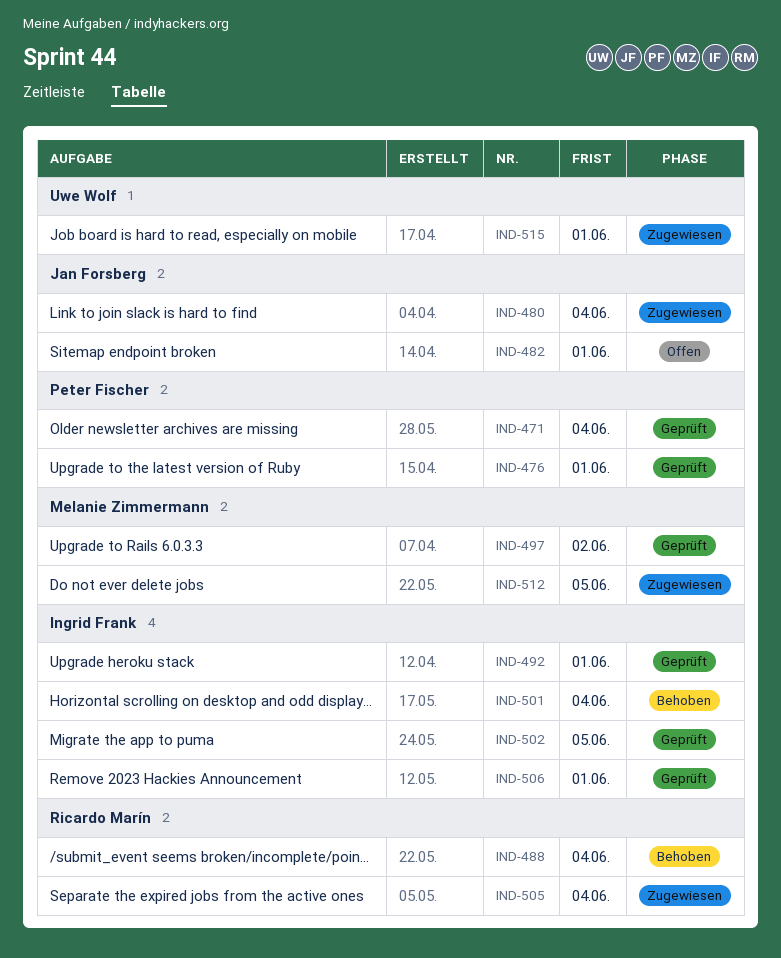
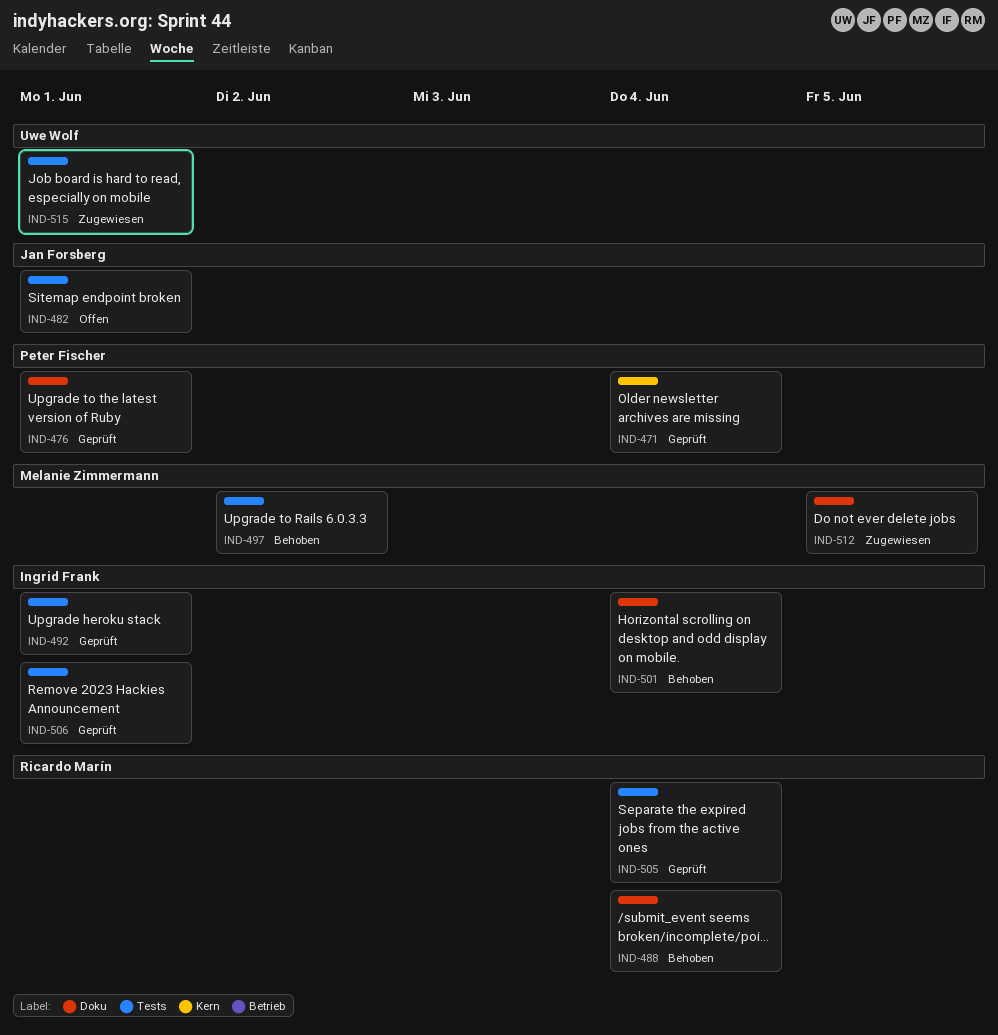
IND-480: present -> none
IND-497, status: Geprüft -> Behoben
IND-502: present -> none
IND-505, status: Zugewiesen -> Geprüft

